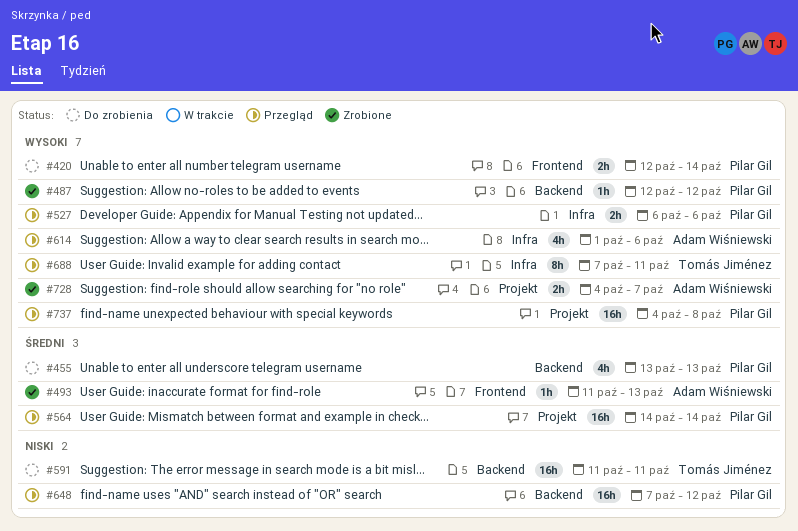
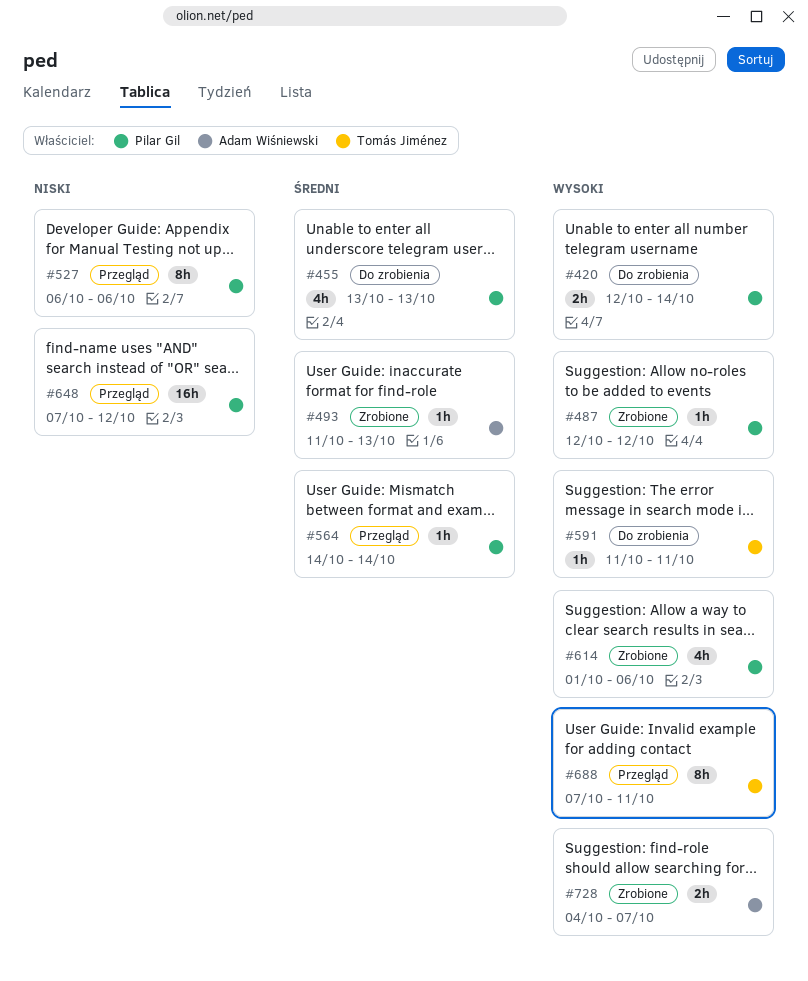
#527, priority: Wysoki -> Niski
#527, estimate: 2h -> 8h
#564, estimate: 16h -> 1h
#591, priority: Niski -> Wysoki
#591, estimate: 16h -> 1h
#614, status: Przegląd -> Zrobione
#614, owner: Adam Wiśniewski -> Pilar Gil
#737: present -> none

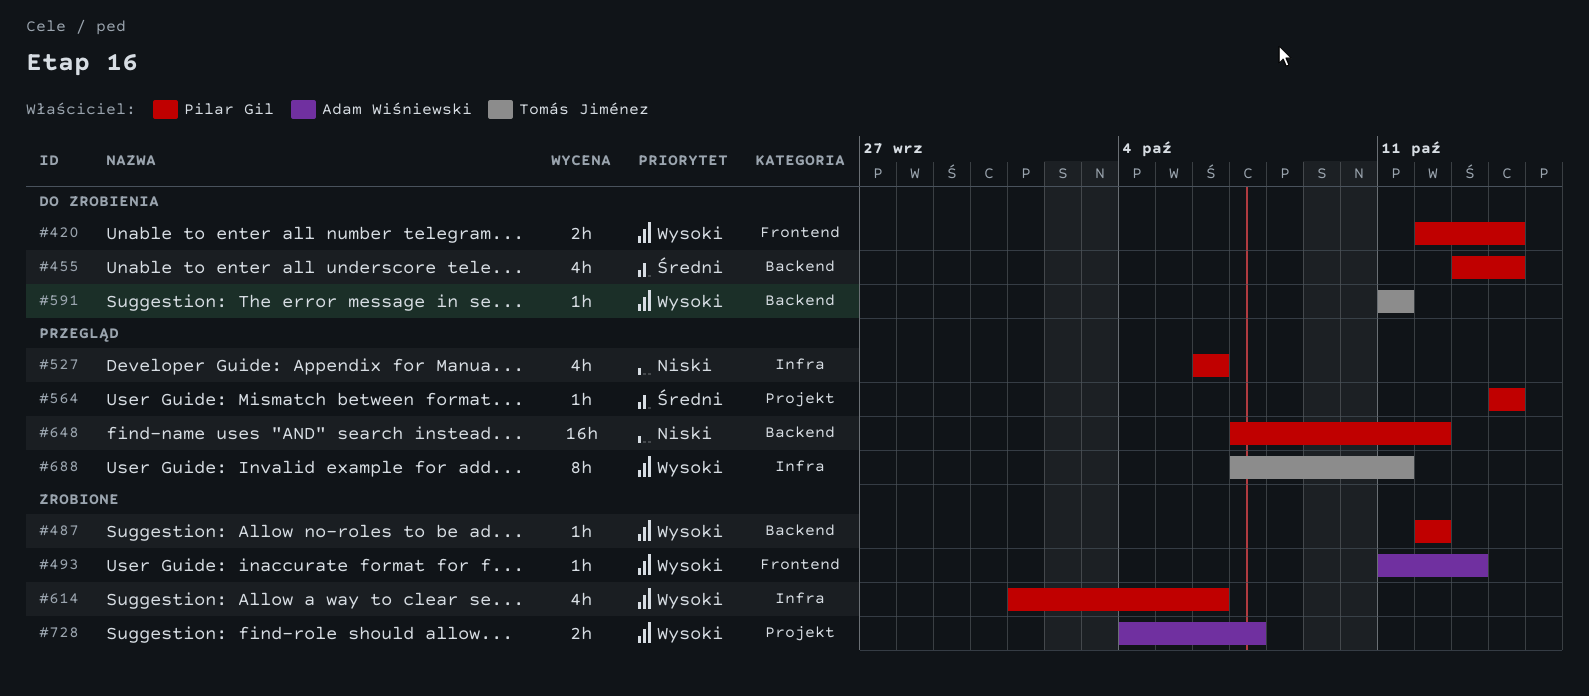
#455, due: Oct 13 -> Oct 14
#493, priority: Średni -> Wysoki
#527, estimate: 8h -> 4h

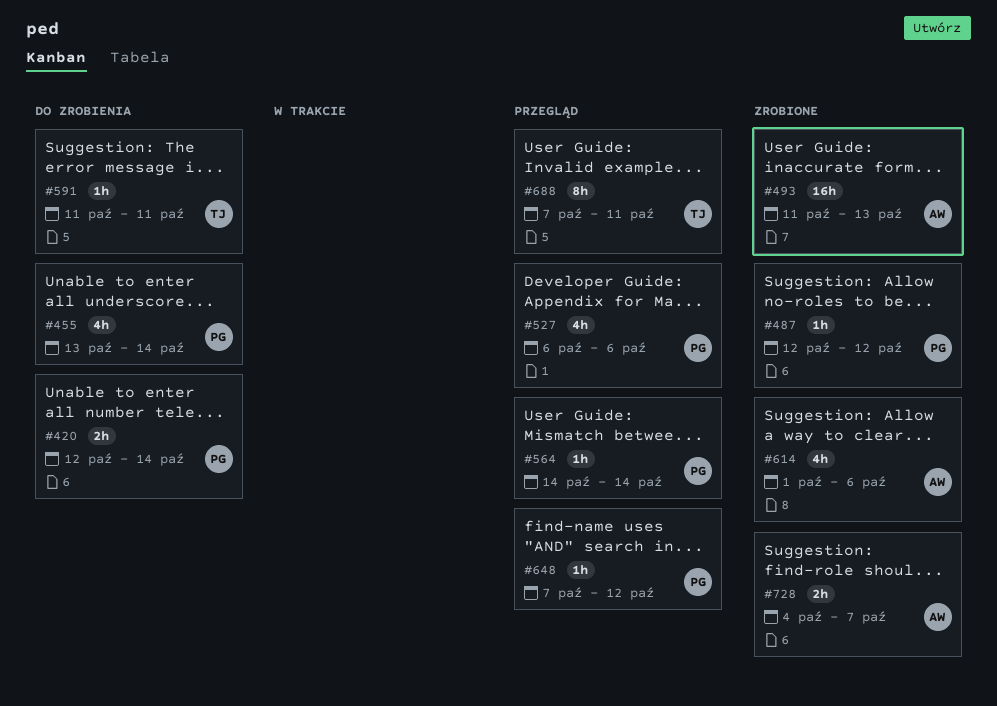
#493, estimate: 1h -> 16h
#614, owner: Pilar Gil -> Adam Wiśniewski
#648, estimate: 16h -> 1h

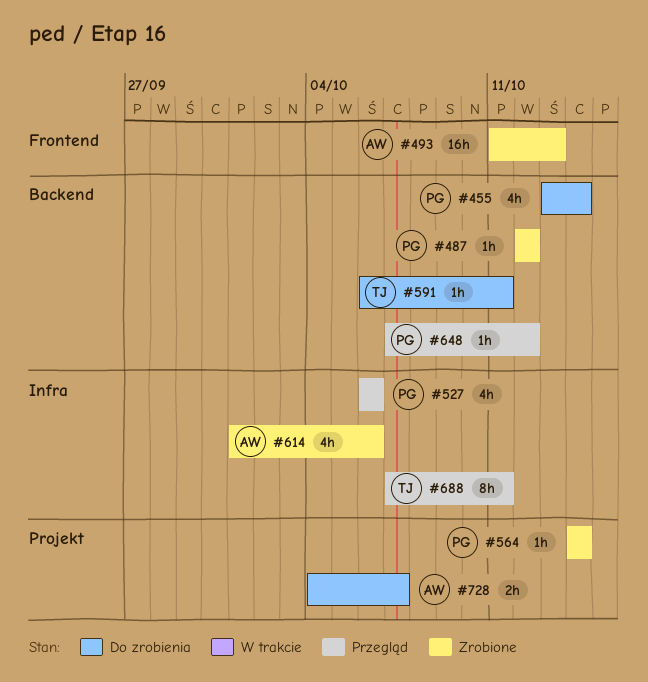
#420: present -> none
#564, status: Przegląd -> Zrobione
#591, start: Oct 11 -> Oct 6
#728, status: Zrobione -> Do zrobienia

